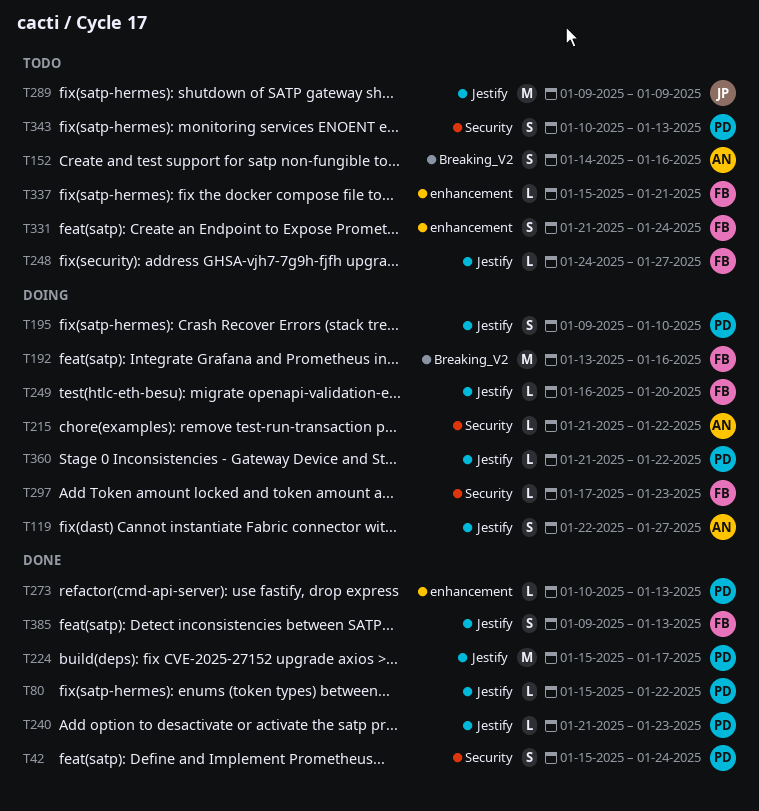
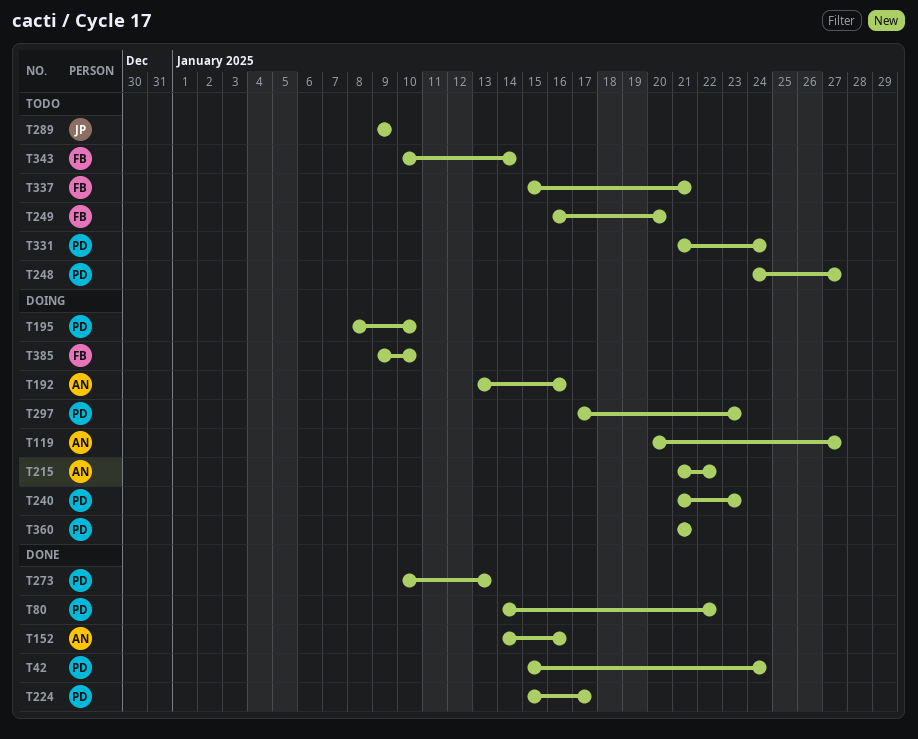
T80, start: Jan 15 -> Jan 14
T119, start: Jan 22 -> Jan 20
T152, status: Todo -> Done
T192, owner: FB -> AN
T195, start: Jan 9 -> Jan 8
T240, status: Done -> Doing
T248, owner: FB -> PD
T249, status: Doing -> Todo
T297, owner: FB -> PD
T331, owner: FB -> PD
T343, owner: PD -> FB
T343, due: Jan 13 -> Jan 14
T360, due: Jan 22 -> Jan 21
T385, status: Done -> Doing
T385, due: Jan 13 -> Jan 10

